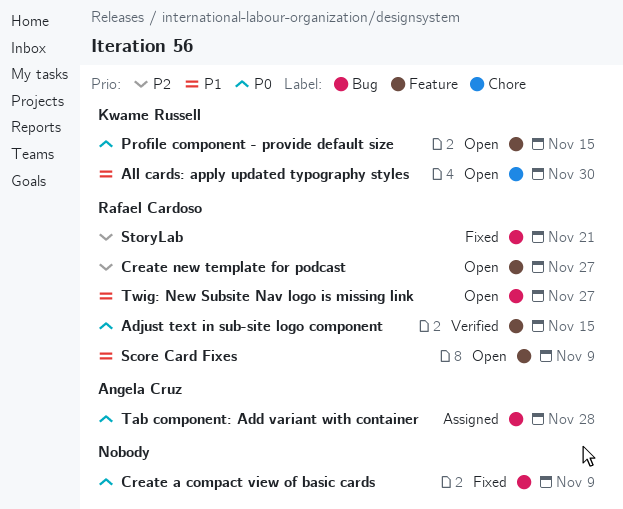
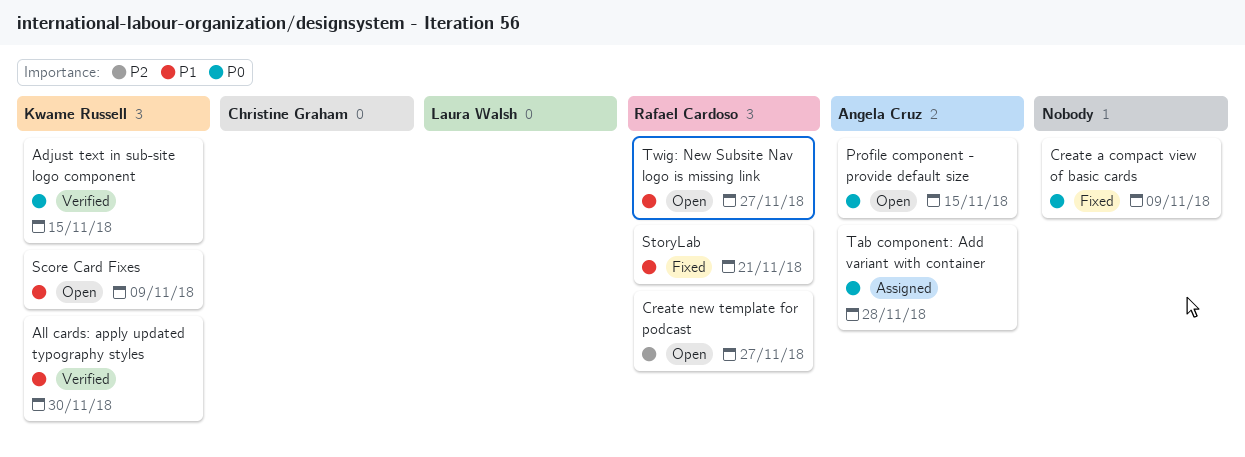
Adjust text in sub-site logo component, owner: Rafael Cardoso -> Kwame Russell
All cards: apply updated typography styles, status: Open -> Verified
Profile component - provide default size, owner: Kwame Russell -> Angela Cruz
Score Card Fixes, owner: Rafael Cardoso -> Kwame Russell
StoryLab, priority: P2 -> P1

